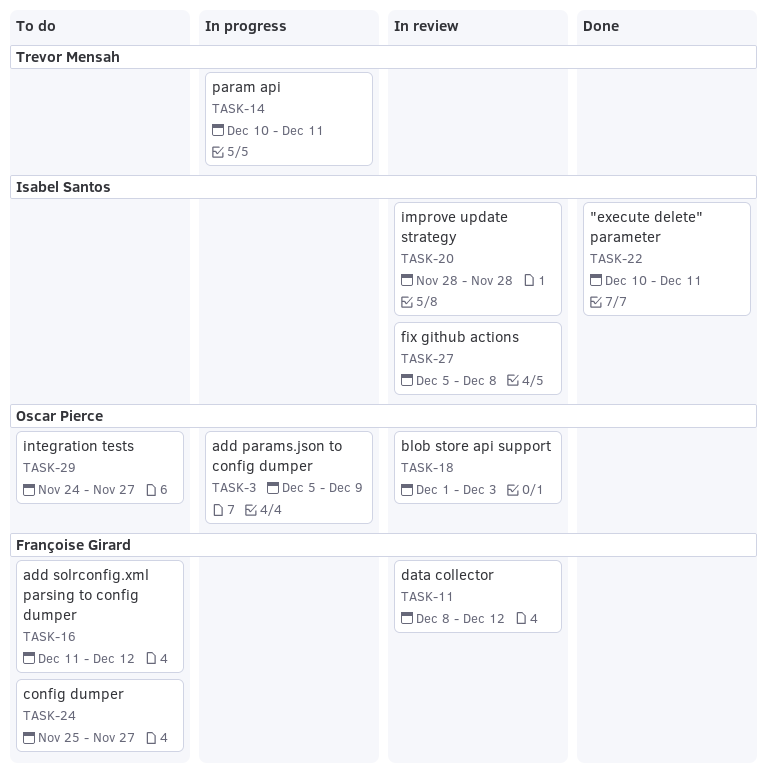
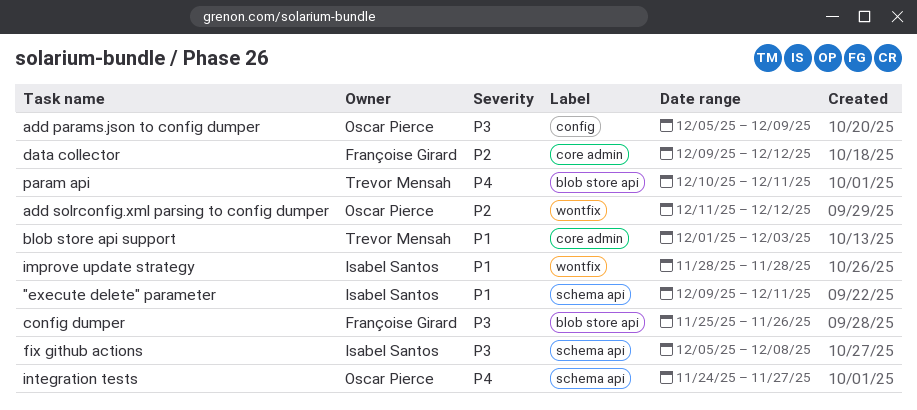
"execute delete" parameter, start: Dec 10 -> Dec 9
add solrconfig.xml parsing to config dumper, owner: Françoise Girard -> Oscar Pierce
blob store api support, owner: Oscar Pierce -> Trevor Mensah
config dumper, due: Nov 27 -> Nov 26
data collector, start: Dec 8 -> Dec 9

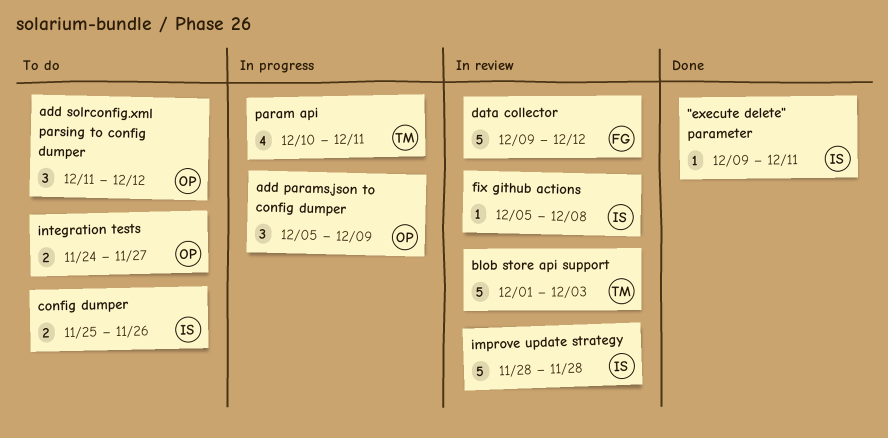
config dumper, owner: Françoise Girard -> Isabel Santos

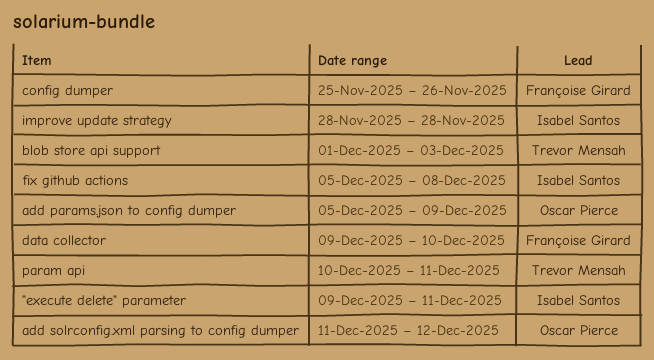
config dumper, owner: Isabel Santos -> Françoise Girard
data collector, due: Dec 12 -> Dec 10
integration tests: present -> none

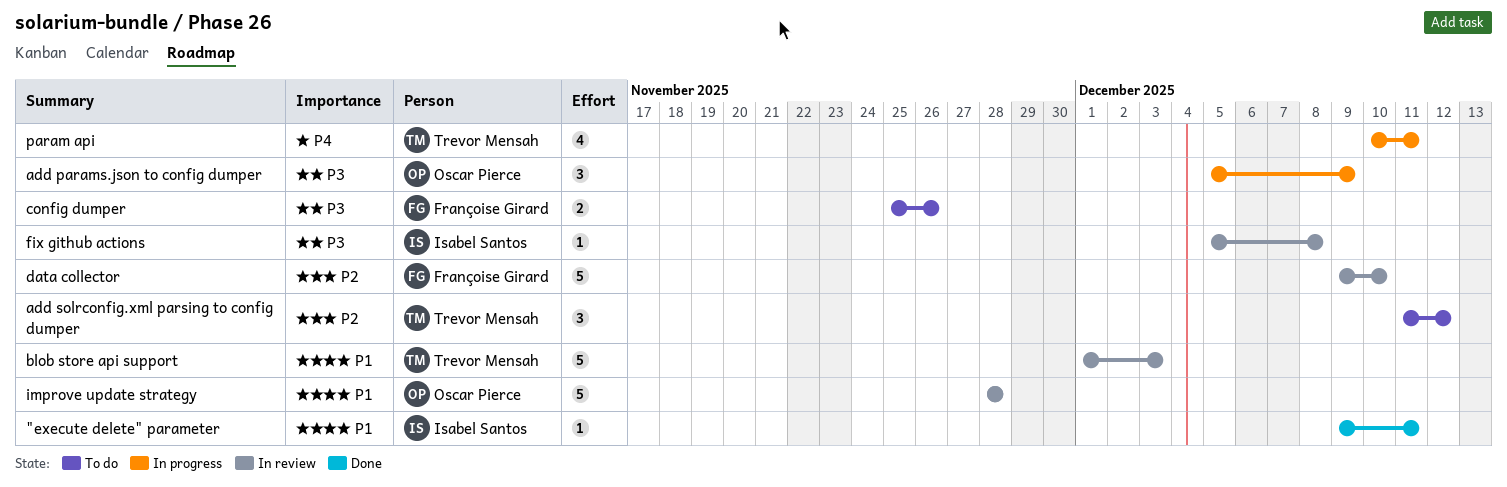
add solrconfig.xml parsing to config dumper, owner: Oscar Pierce -> Trevor Mensah
improve update strategy, owner: Isabel Santos -> Oscar Pierce

